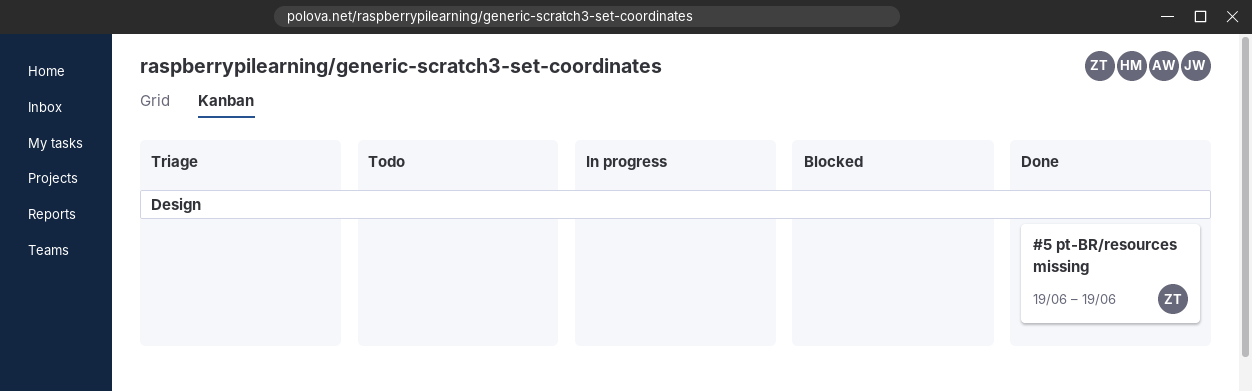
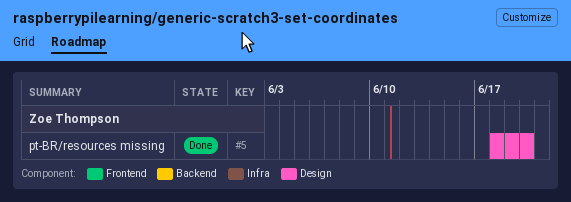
#5, start: Jun 19 -> Jun 18
#5, due: Jun 19 -> Jun 20

